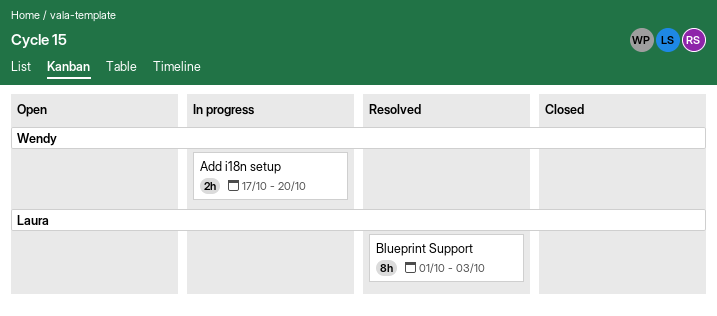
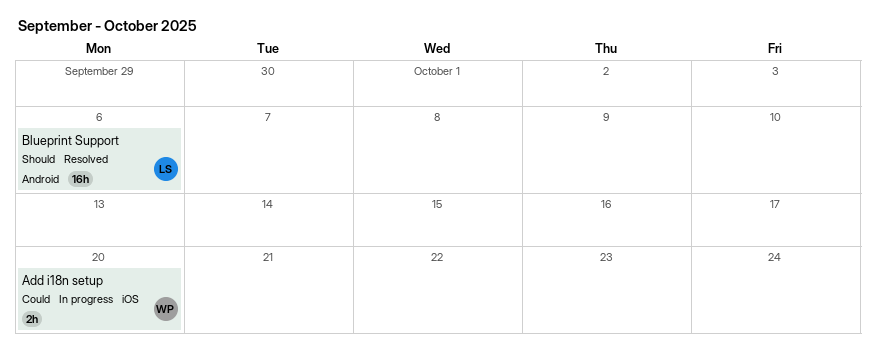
Blueprint Support, estimate: 8h -> 16h
Blueprint Support, due: Oct 3 -> Oct 6

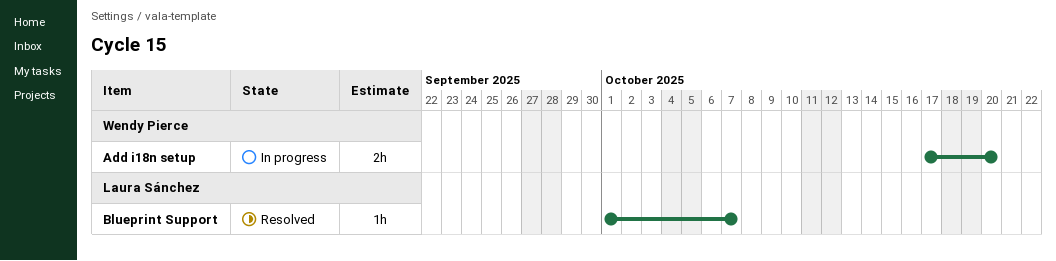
Blueprint Support, estimate: 16h -> 1h
Blueprint Support, due: Oct 6 -> Oct 7

